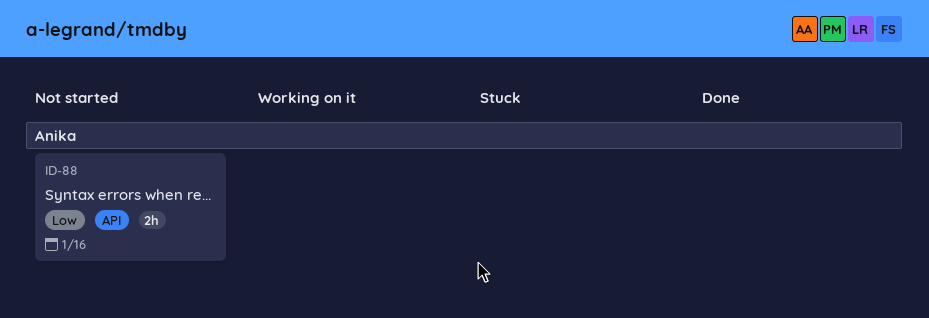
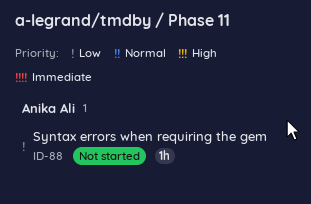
ID-88, estimate: 2h -> 1h

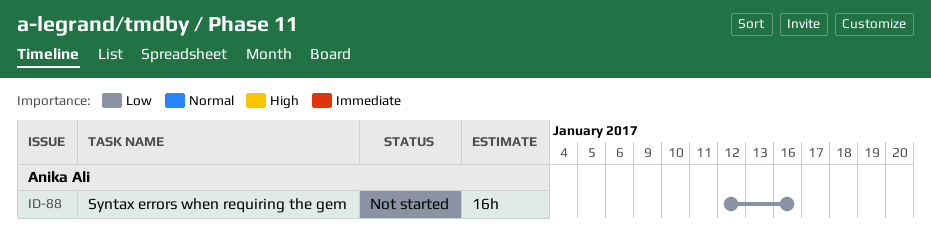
ID-88, estimate: 1h -> 16h

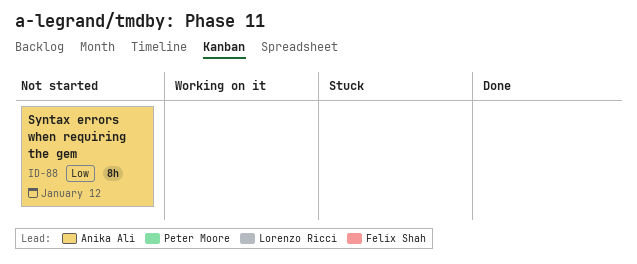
ID-88, estimate: 16h -> 8h
ID-88, due: Jan 16 -> Jan 12

